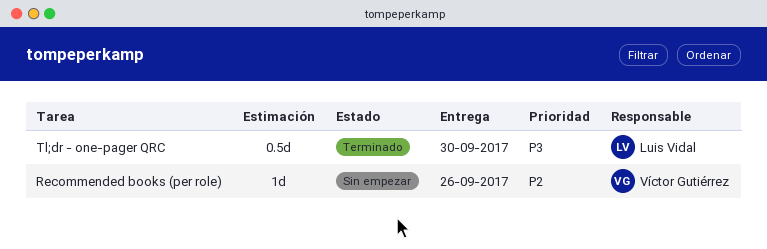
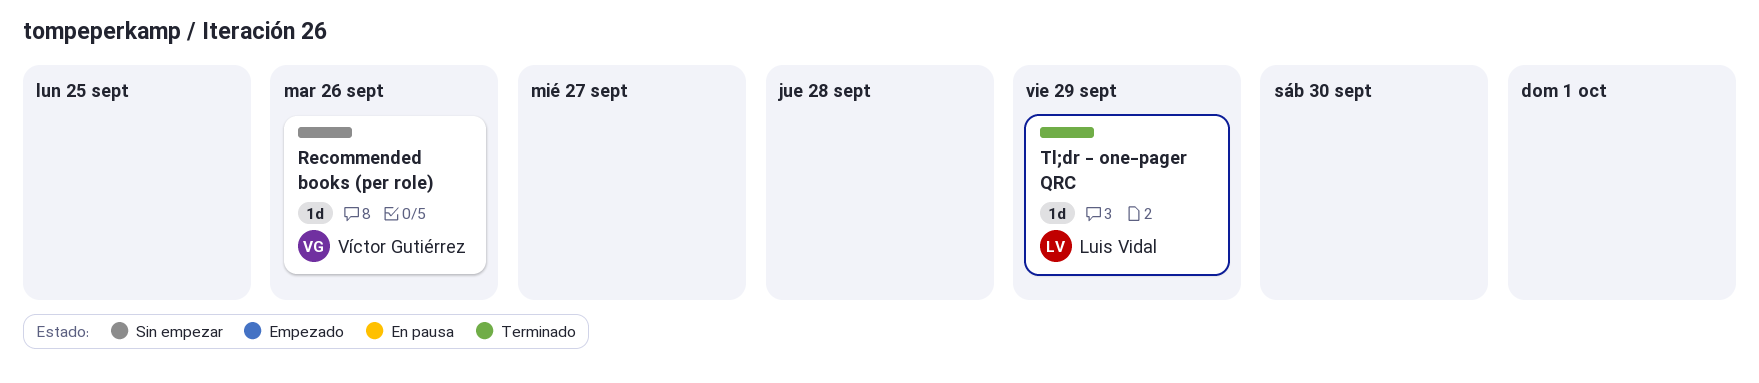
Tl;dr - one-pager QRC, estimate: 0.5d -> 1d
Tl;dr - one-pager QRC, due: Sep 30 -> Sep 29

